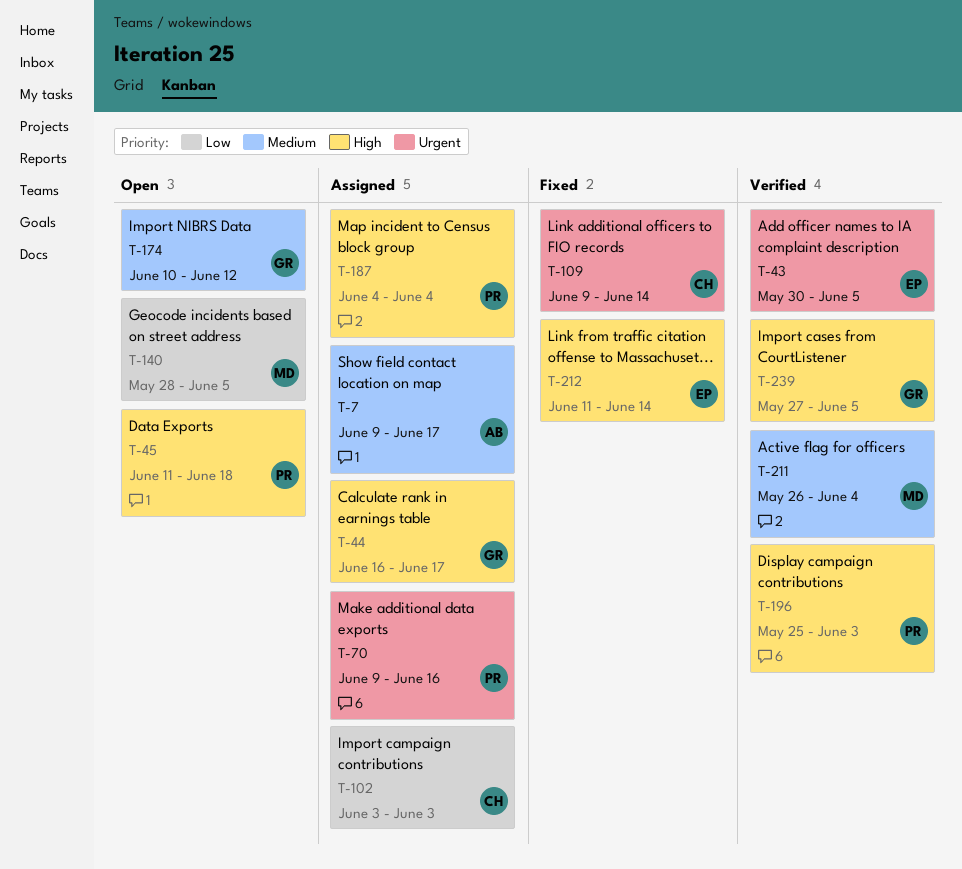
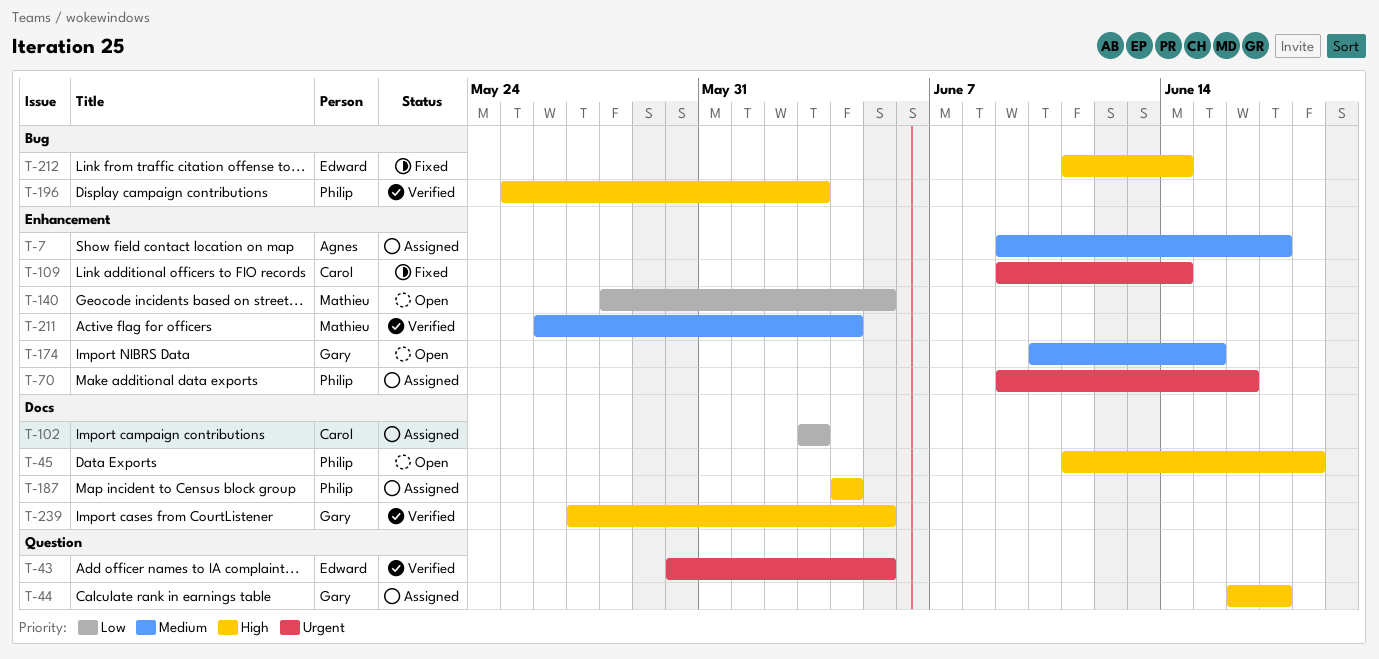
T-174, due: Jun 12 -> Jun 15

